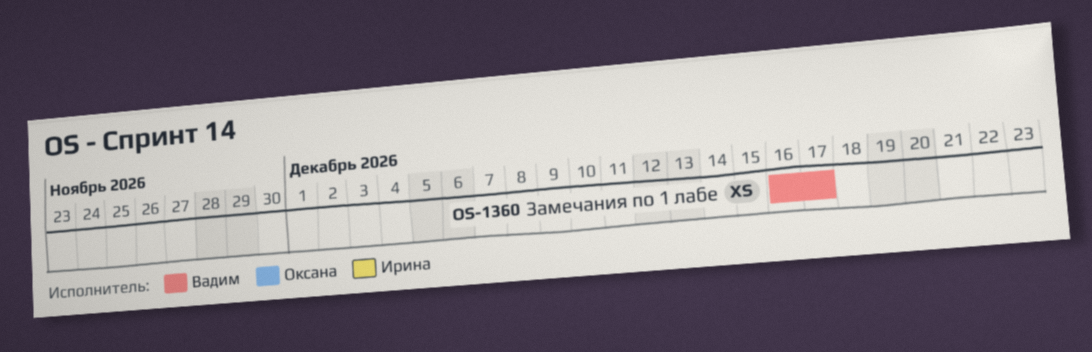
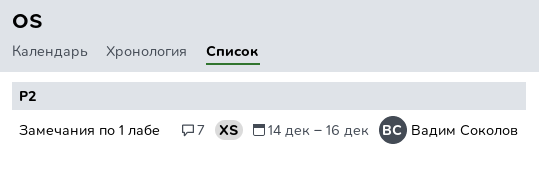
Замечания по 1 лабе, start: Dec 16 -> Dec 14
Замечания по 1 лабе, due: Dec 17 -> Dec 16

